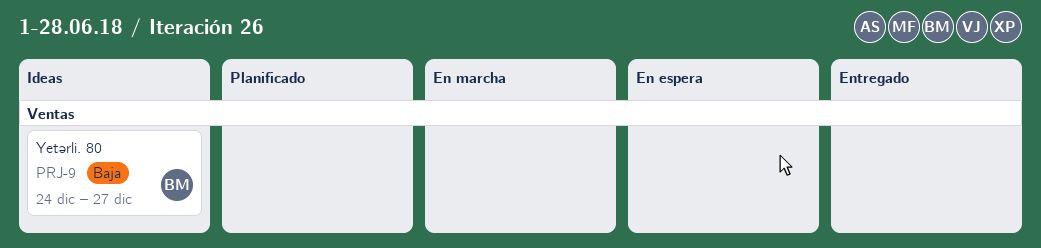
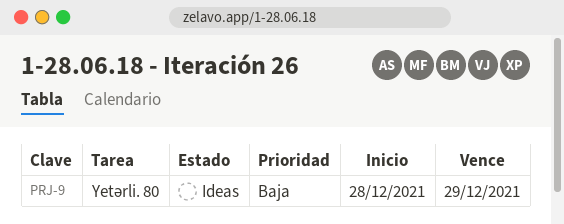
PRJ-9, start: Dec 24 -> Dec 28
PRJ-9, due: Dec 27 -> Dec 29

